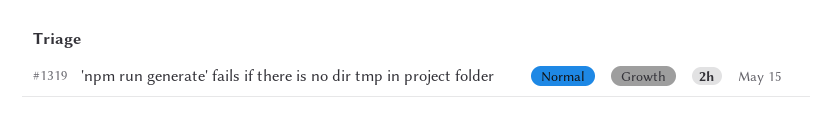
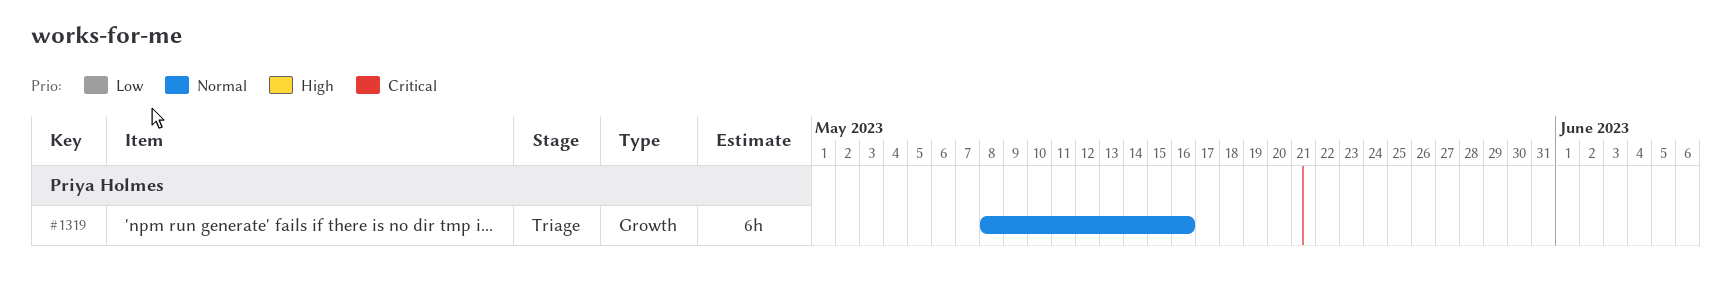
#1319, estimate: 2h -> 6h
#1319, due: May 15 -> May 16

